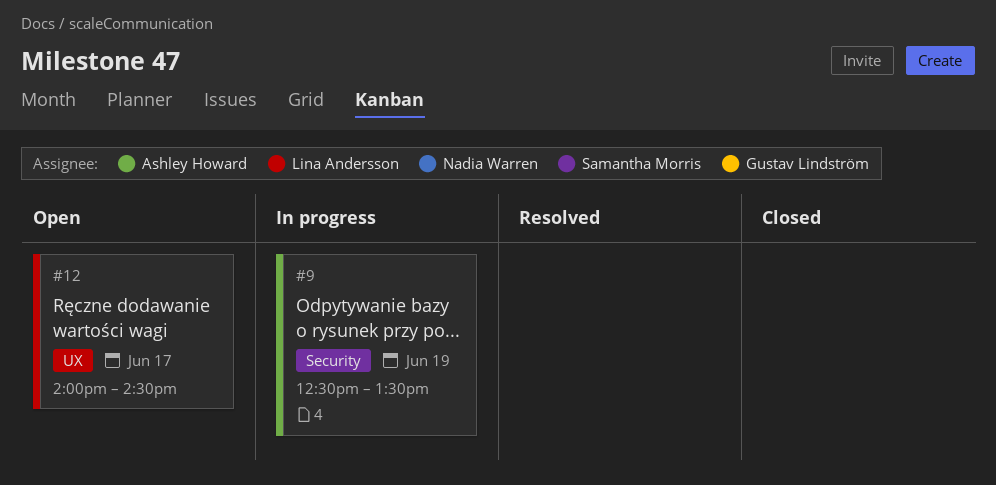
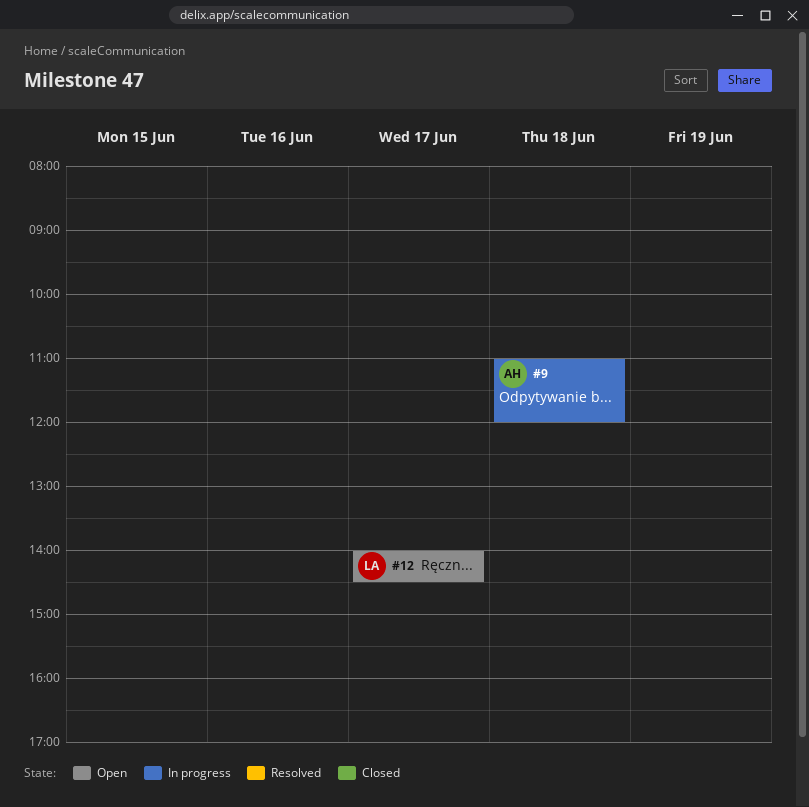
#9, day: Jun 19 -> Jun 18
#9, begins: 12:30 -> 11:00
#9, ends: 13:30 -> 12:00

